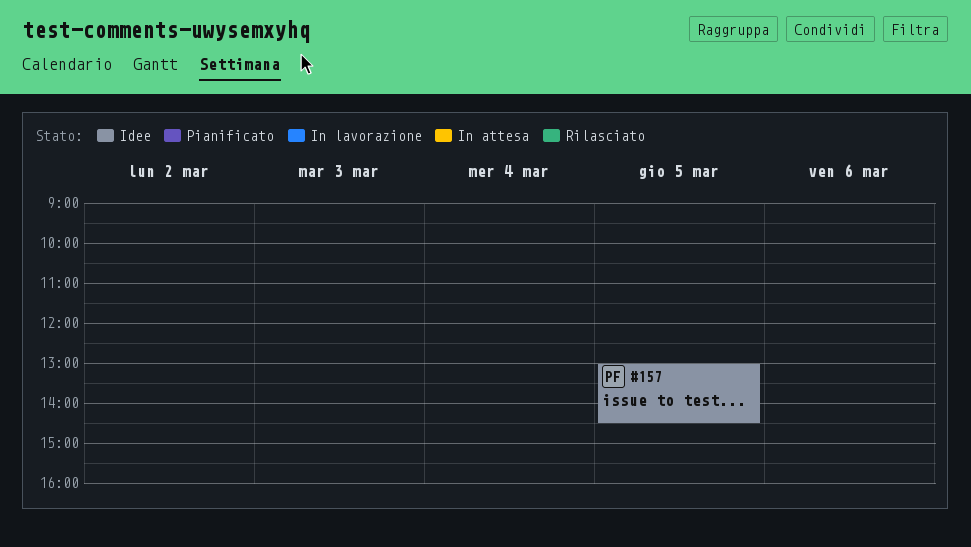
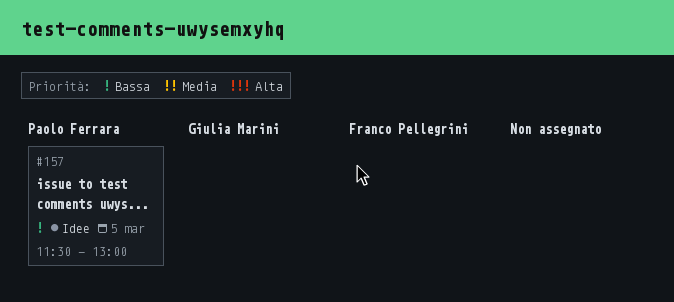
#157, begins: 13:00 -> 11:30
#157, ends: 14:30 -> 13:00

